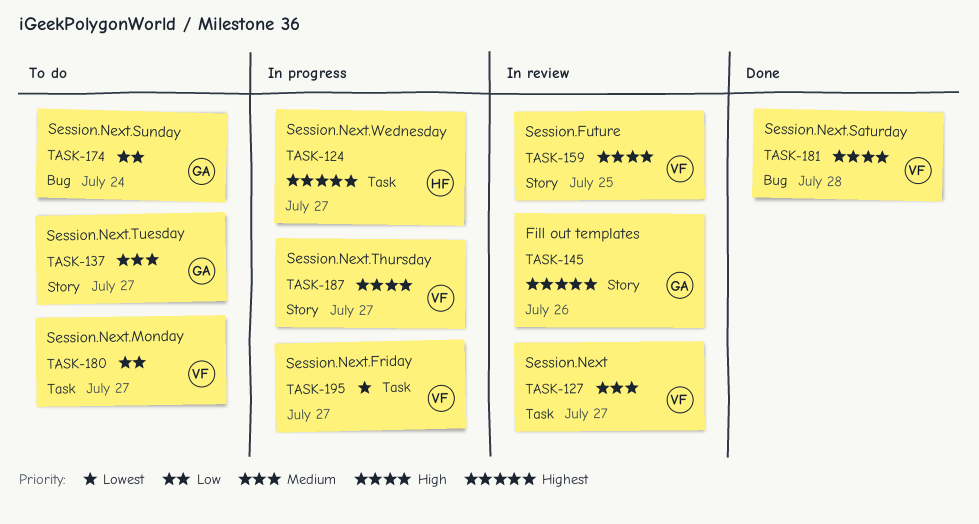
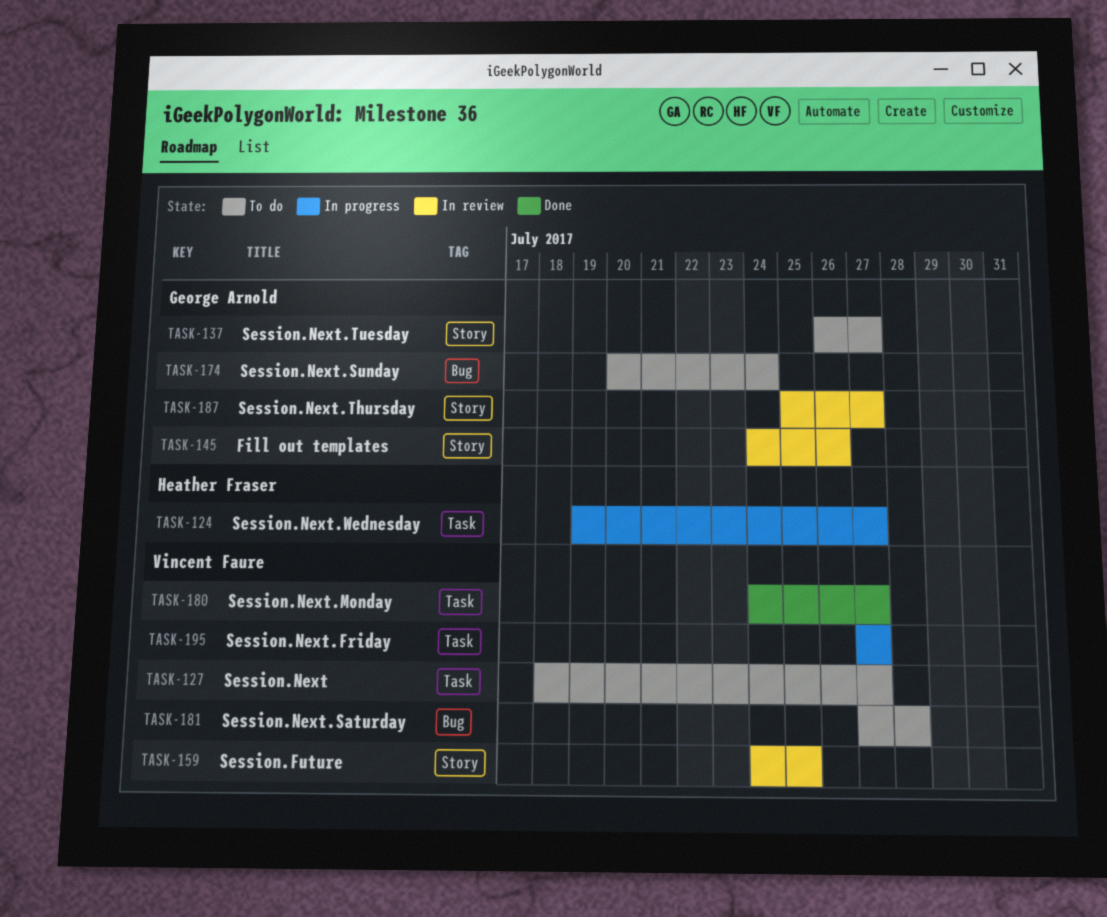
TASK-127, status: In review -> To do
TASK-180, status: To do -> Done
TASK-181, status: Done -> To do
TASK-187, status: In progress -> In review
TASK-187, owner: Vincent Faure -> George Arnold

